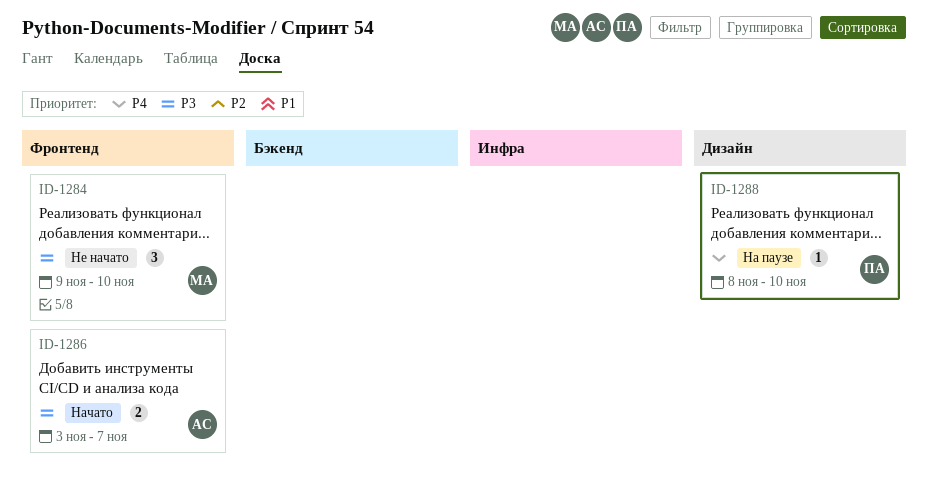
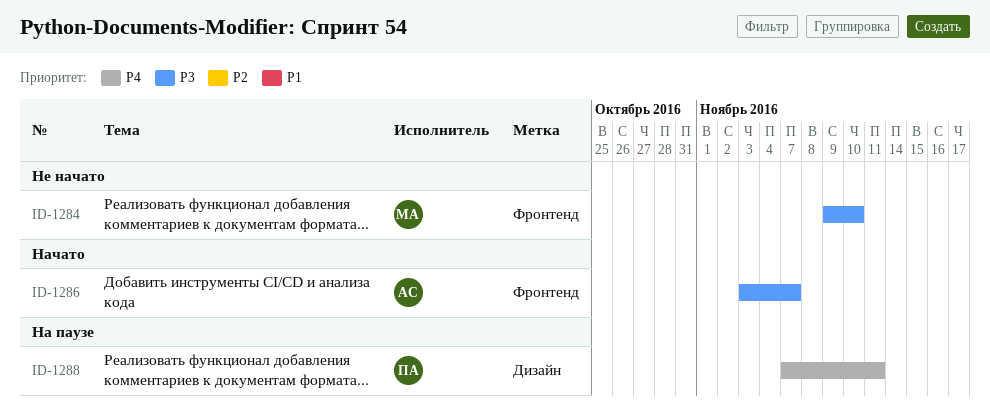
ID-1288, start: Nov 8 -> Nov 7
ID-1288, due: Nov 10 -> Nov 11

